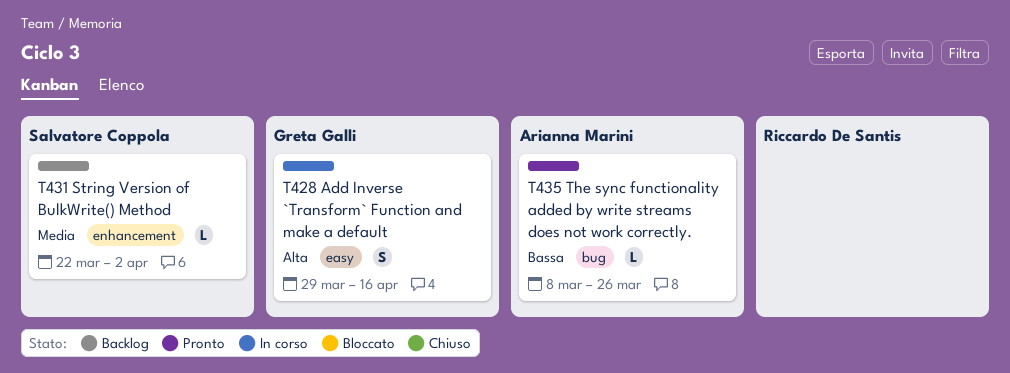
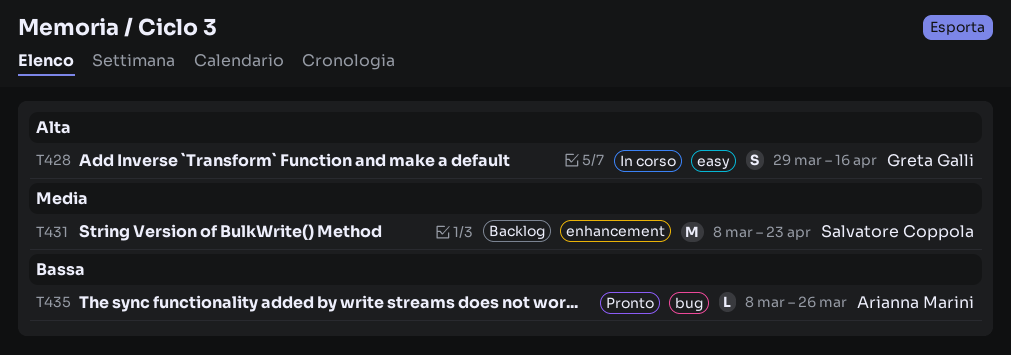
T431, estimate: L -> M
T431, start: Mar 22 -> Mar 8
T431, due: Apr 2 -> Apr 23

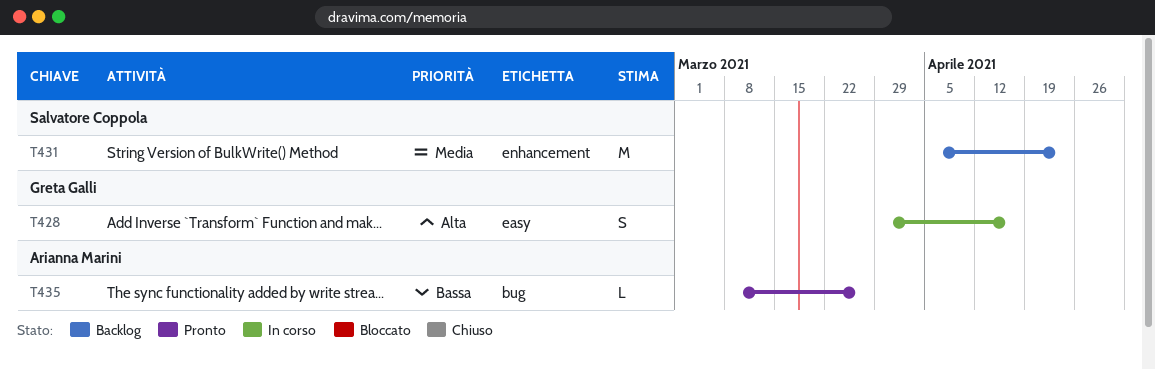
T431, start: Mar 8 -> Apr 5

